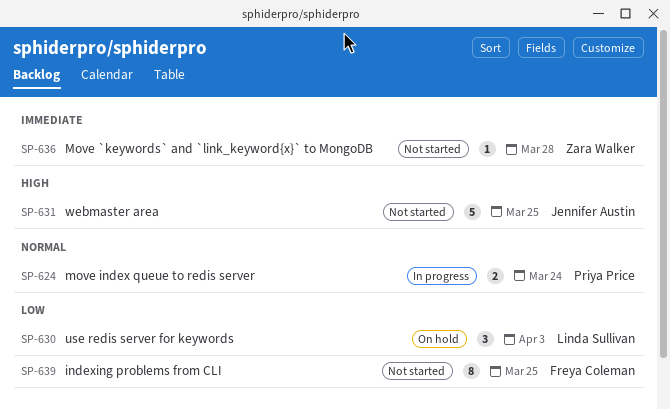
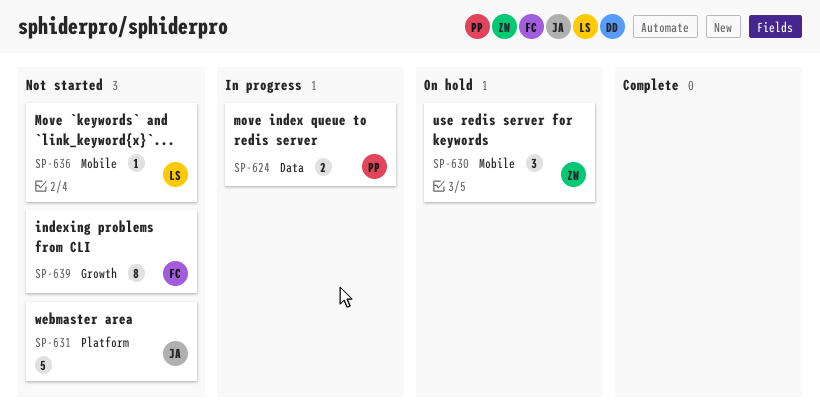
SP-630, owner: Linda Sullivan -> Zara Walker
SP-636, owner: Zara Walker -> Linda Sullivan

